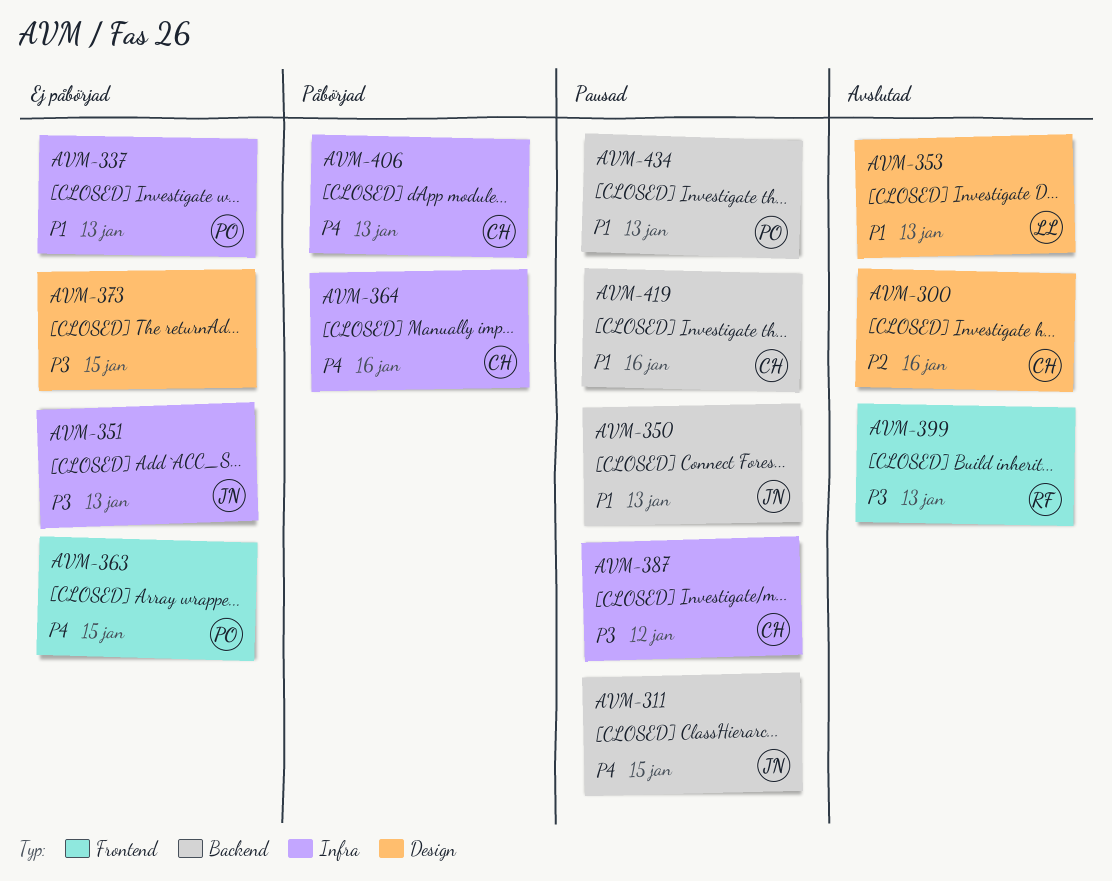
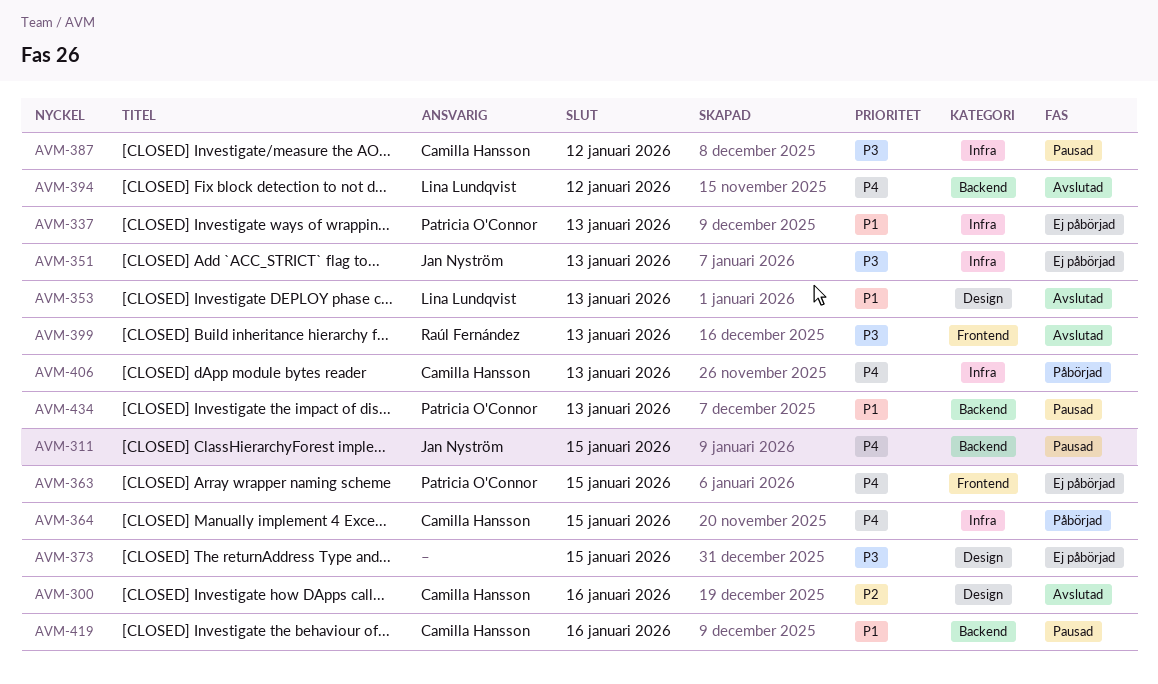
AVM-350: present -> none
AVM-364, due: Jan 16 -> Jan 15
AVM-394: none -> present

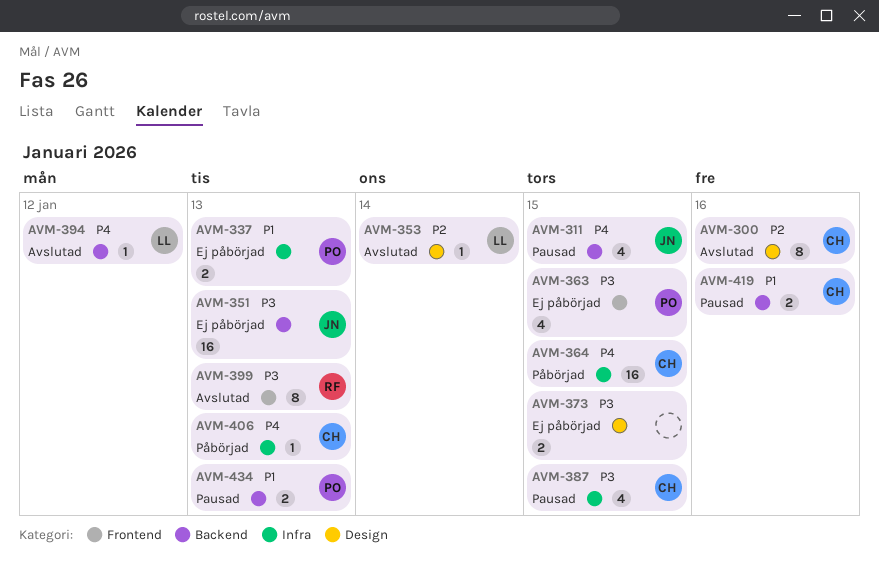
AVM-351, label: Infra -> Backend
AVM-353, priority: P1 -> P2
AVM-353, due: Jan 13 -> Jan 14
AVM-363, priority: P4 -> P3
AVM-387, due: Jan 12 -> Jan 15

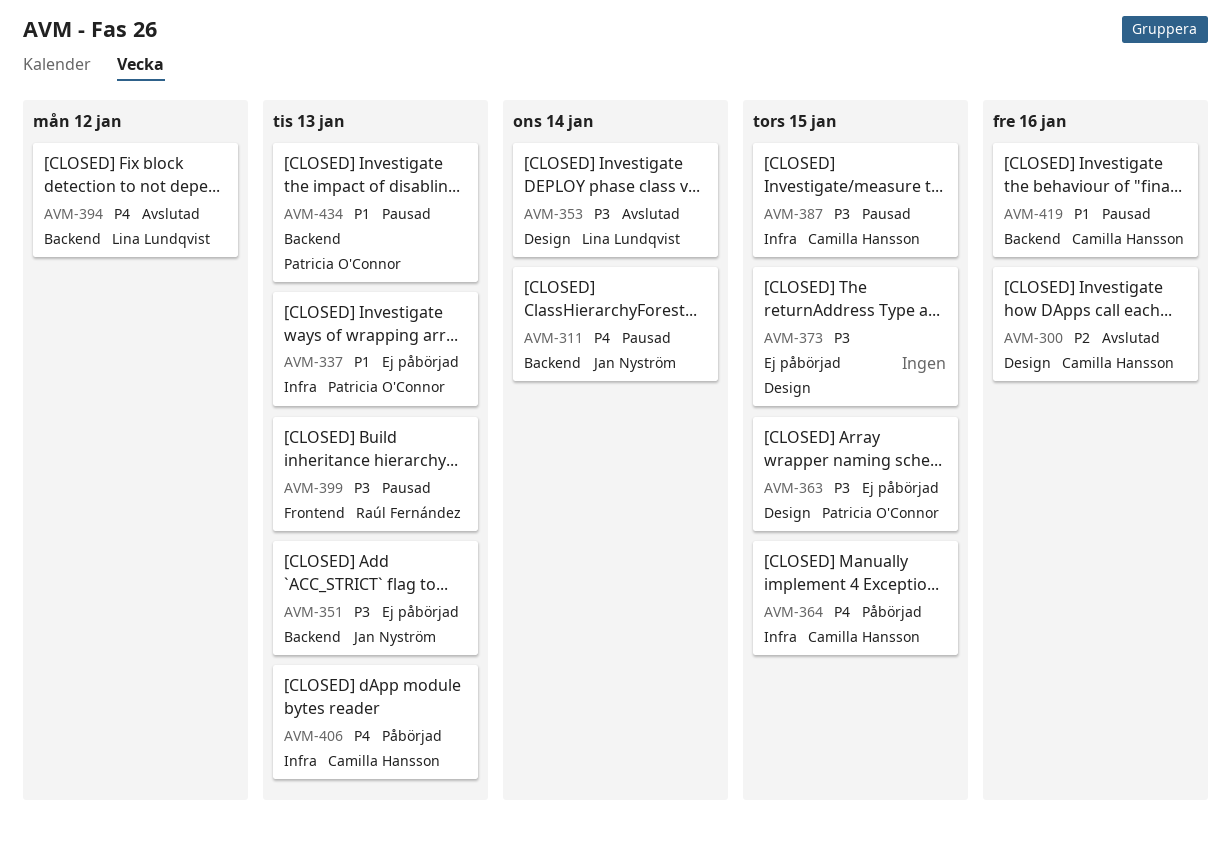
AVM-311, due: Jan 15 -> Jan 14
AVM-353, priority: P2 -> P3
AVM-363, label: Frontend -> Design
AVM-399, status: Avslutad -> Pausad

